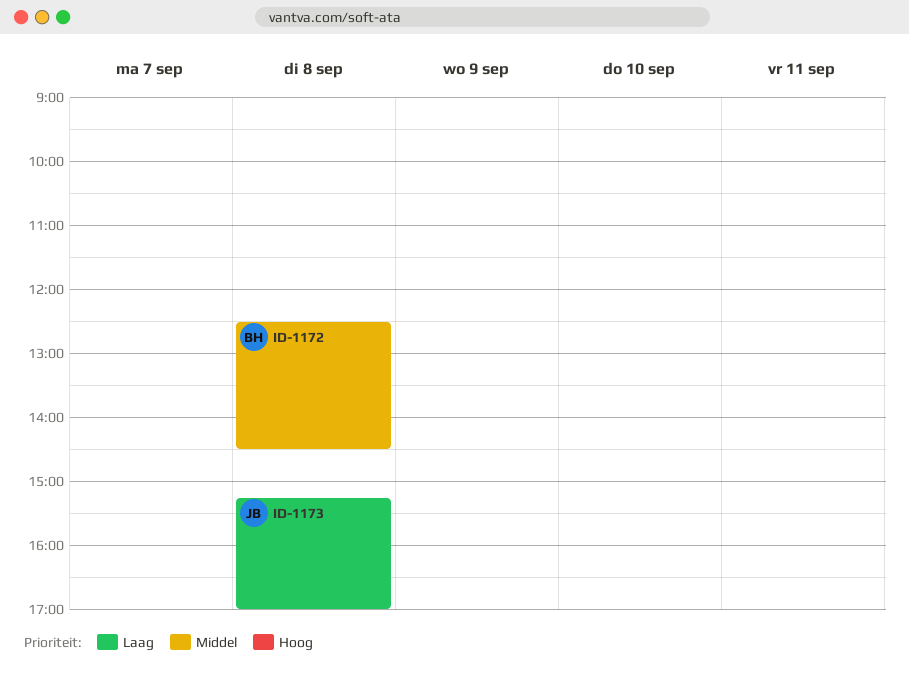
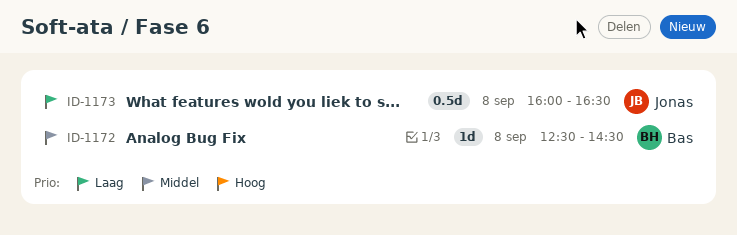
ID-1173, begins: 15:15 -> 16:00
ID-1173, ends: 17:00 -> 16:30

